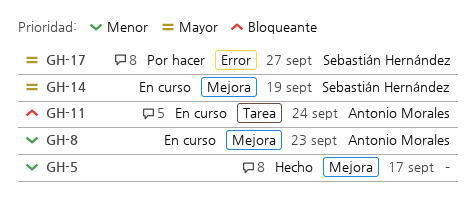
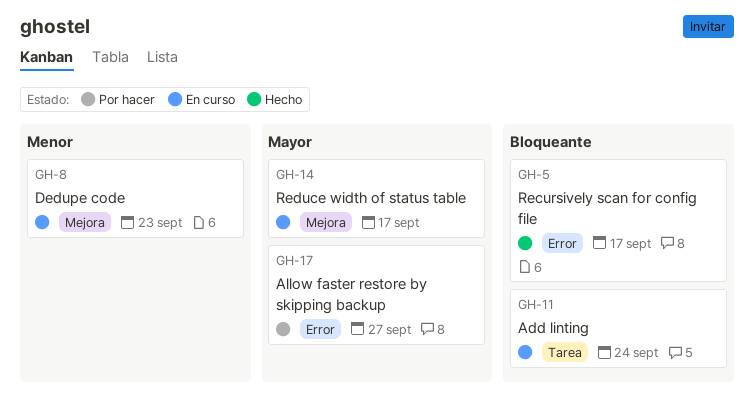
GH-5, priority: Menor -> Bloqueante
GH-5, label: Mejora -> Error
GH-14, due: Sep 19 -> Sep 17

